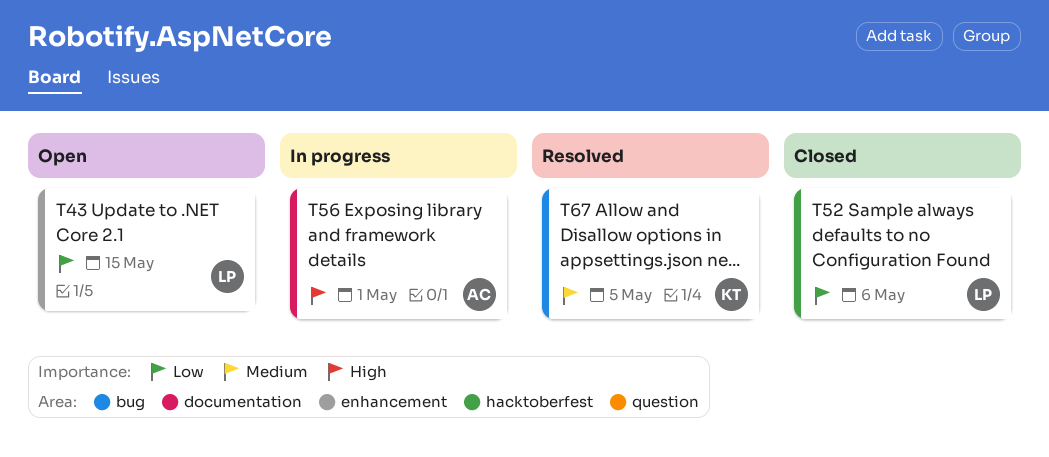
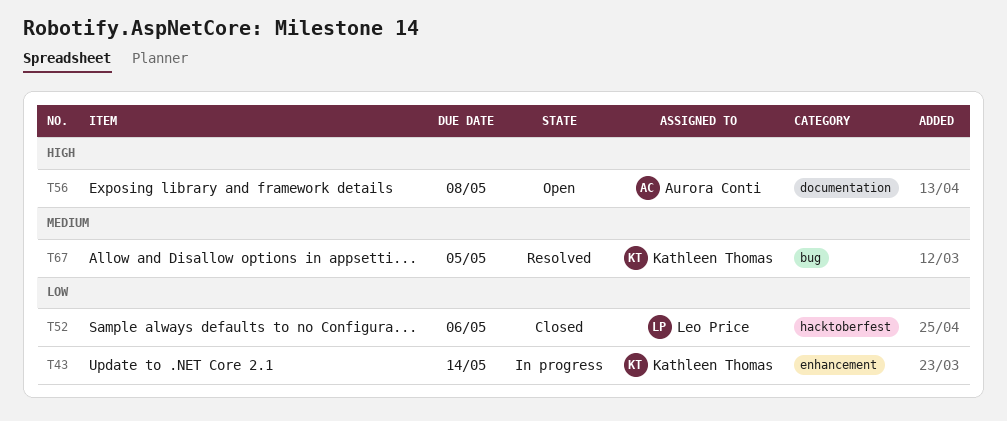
T43, status: Open -> In progress
T43, owner: Leo Price -> Kathleen Thomas
T43, due: May 15 -> May 14
T56, status: In progress -> Open
T56, due: May 1 -> May 8

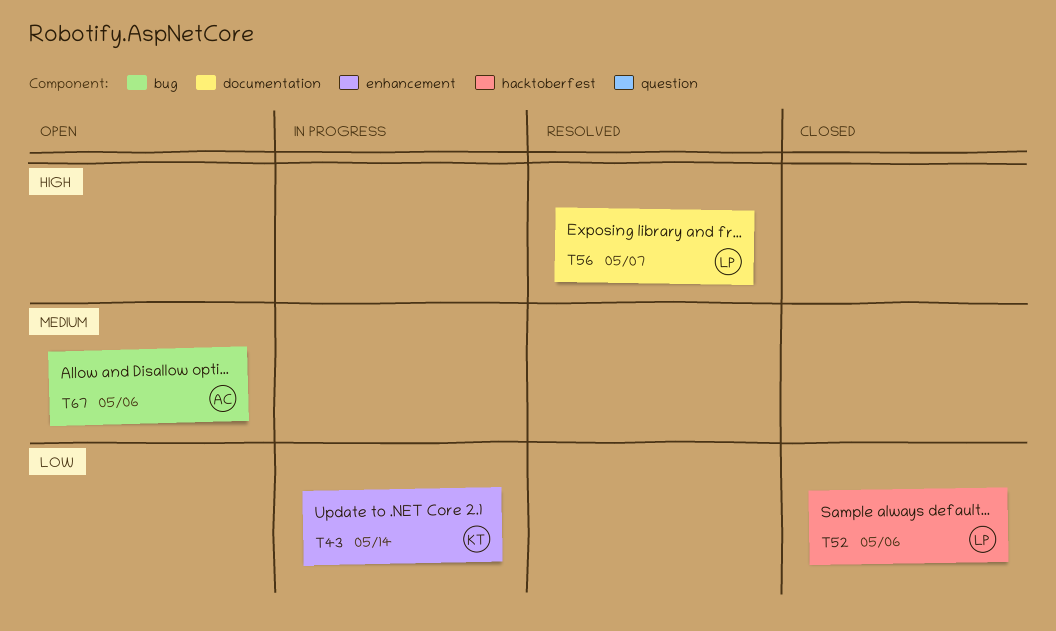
T56, status: Open -> Resolved
T56, owner: Aurora Conti -> Leo Price
T56, due: May 8 -> May 7
T67, status: Resolved -> Open
T67, owner: Kathleen Thomas -> Aurora Conti
T67, due: May 5 -> May 6

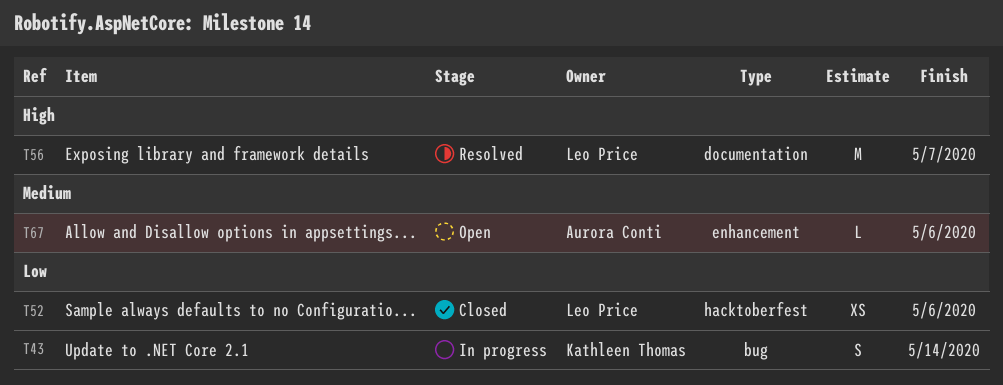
T43, label: enhancement -> bug
T67, label: bug -> enhancement

